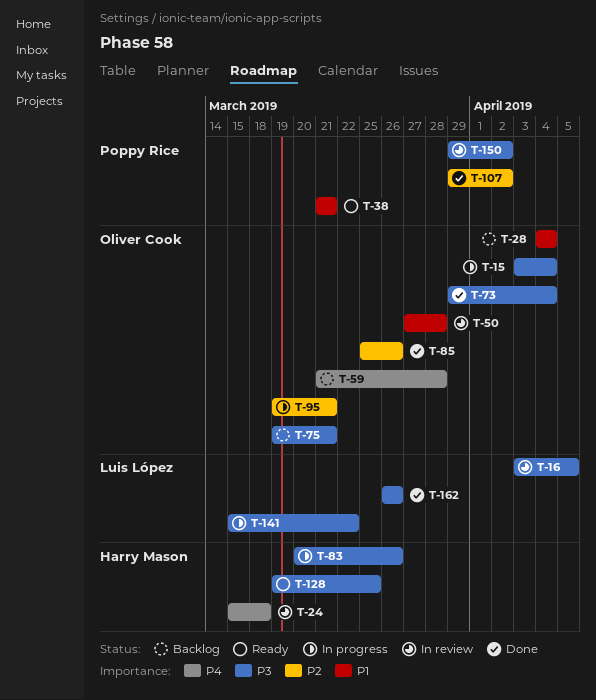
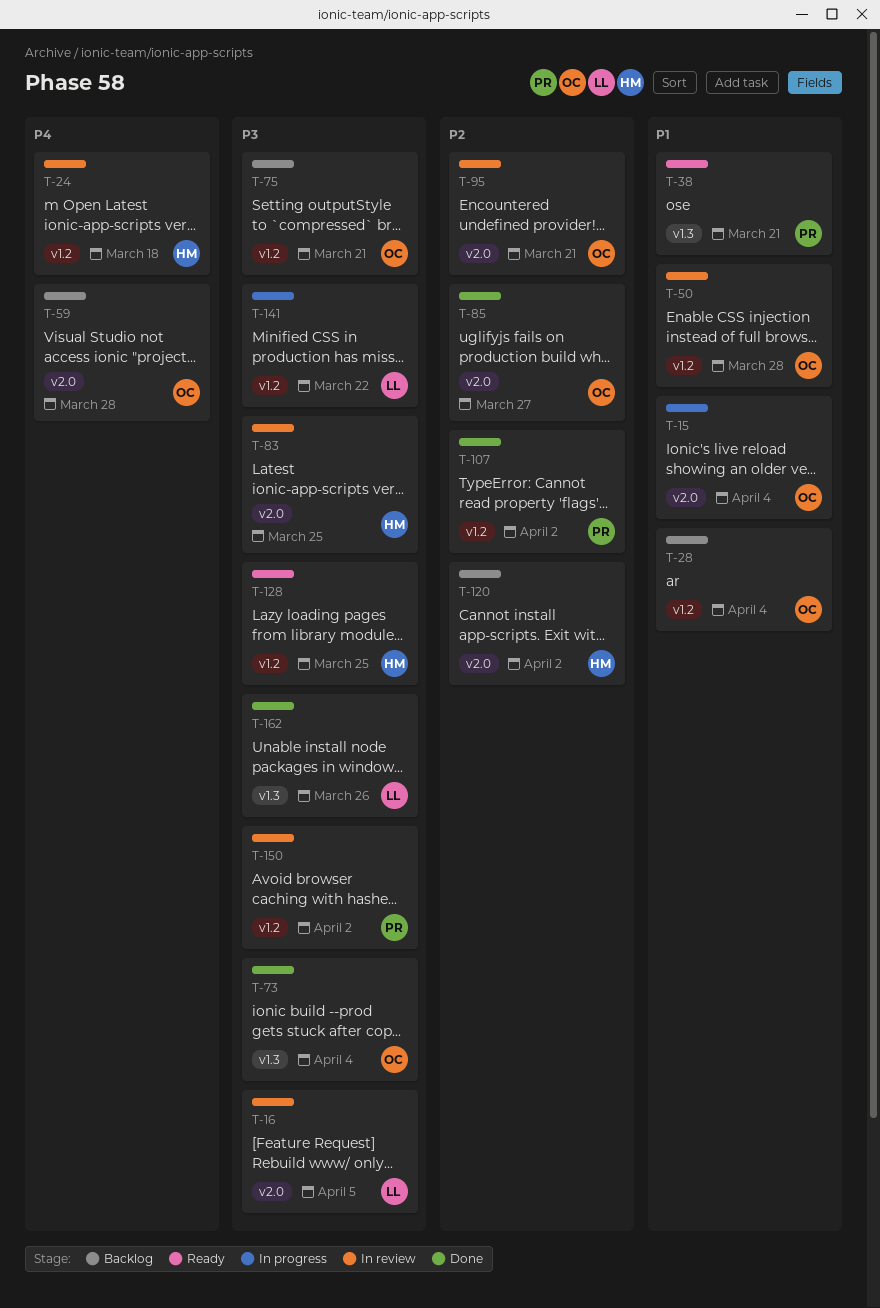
T-15, priority: P3 -> P1
T-83, status: In progress -> In review
T-83, due: Mar 26 -> Mar 25
T-85, due: Mar 26 -> Mar 27
T-95, status: In progress -> In review
T-120: none -> present

